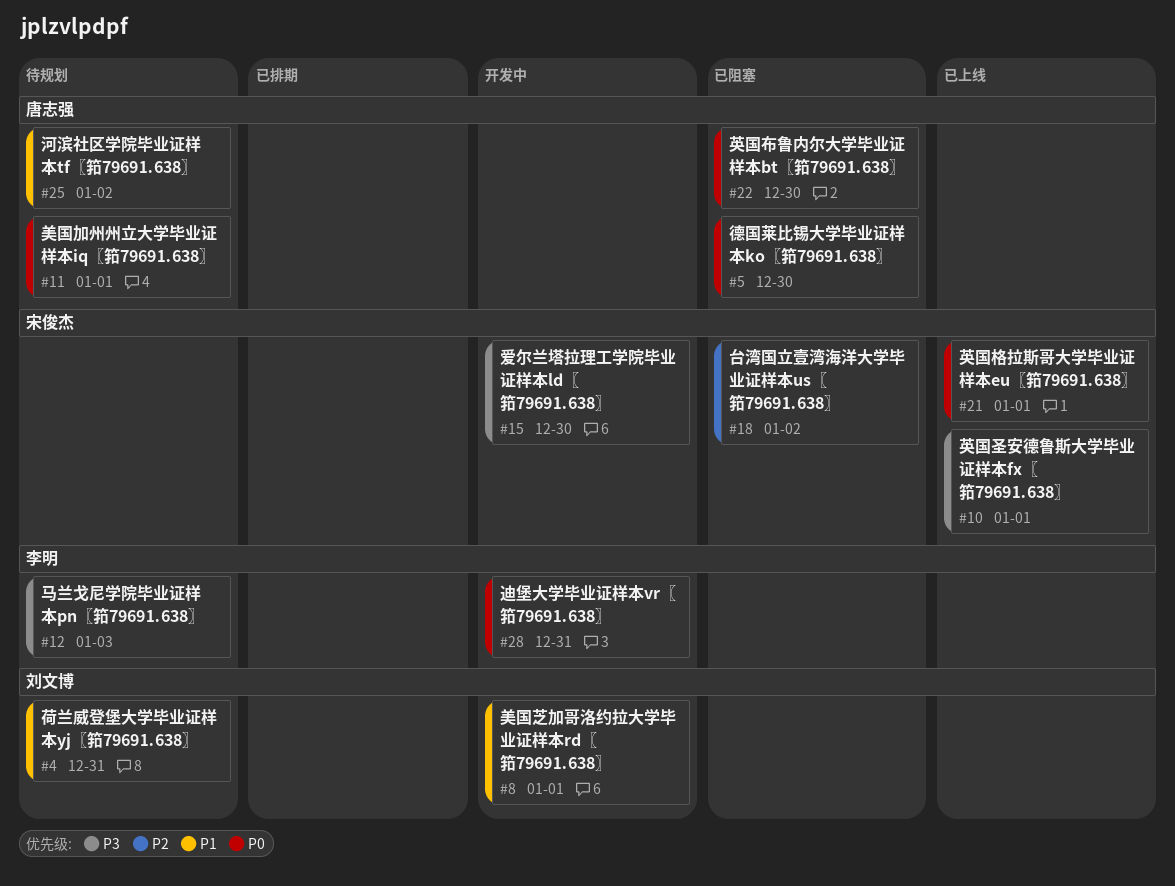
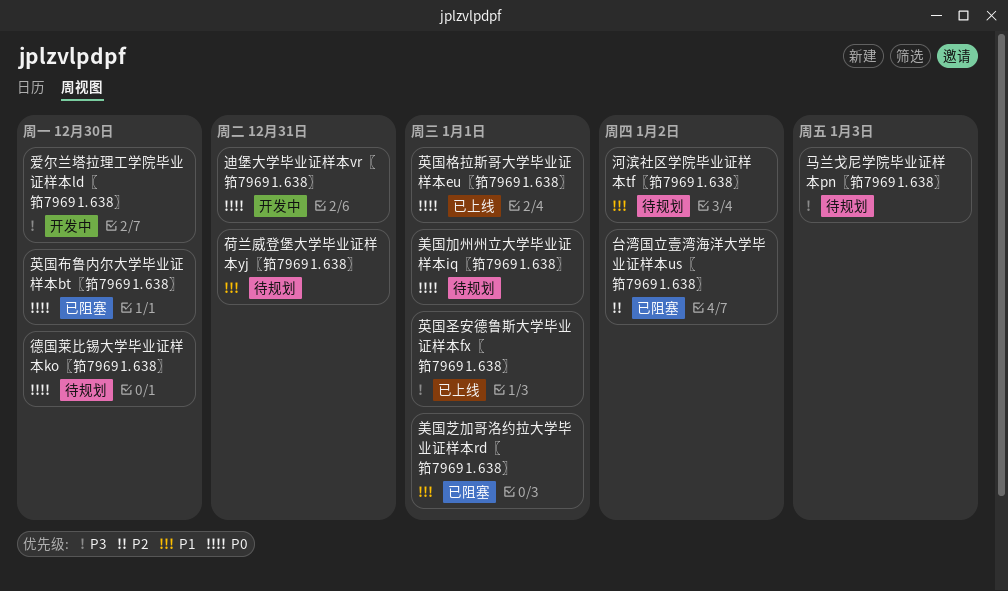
德国莱比锡大学毕业证样本ko〖筘7969⒈638〗, status: 已阻塞 -> 待规划
美国芝加哥洛约拉大学毕业证样本rd〖筘7969⒈638〗, status: 开发中 -> 已阻塞

